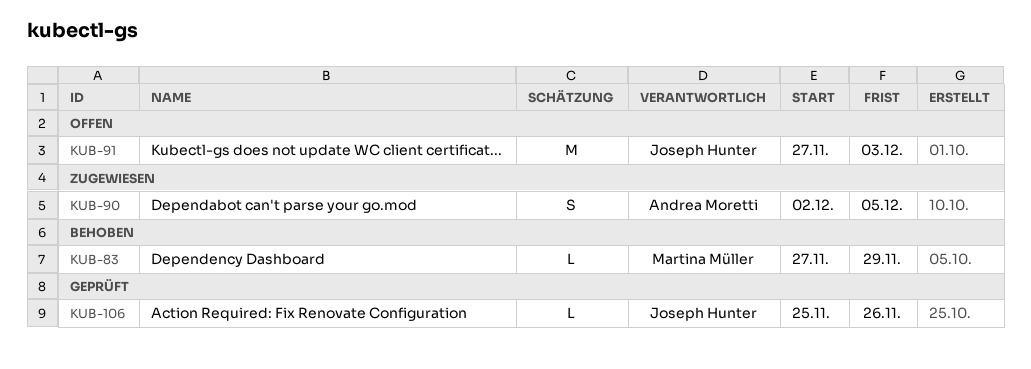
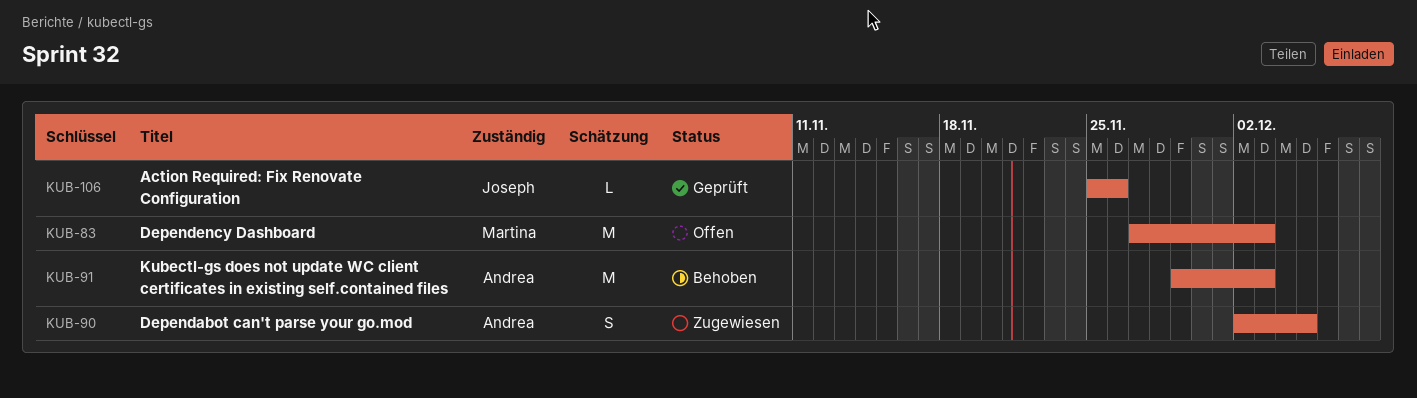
KUB-83, status: Behoben -> Offen
KUB-83, estimate: L -> M
KUB-83, due: Nov 29 -> Dec 3
KUB-91, status: Offen -> Behoben
KUB-91, owner: Joseph Hunter -> Andrea Moretti
KUB-91, start: Nov 27 -> Nov 29

